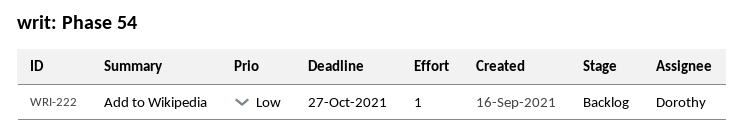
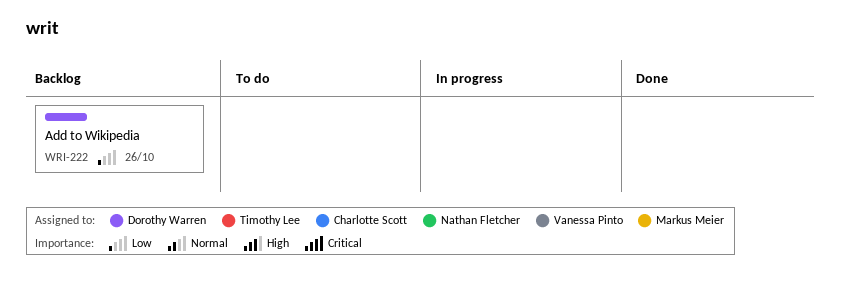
WRI-222, due: Oct 27 -> Oct 26

